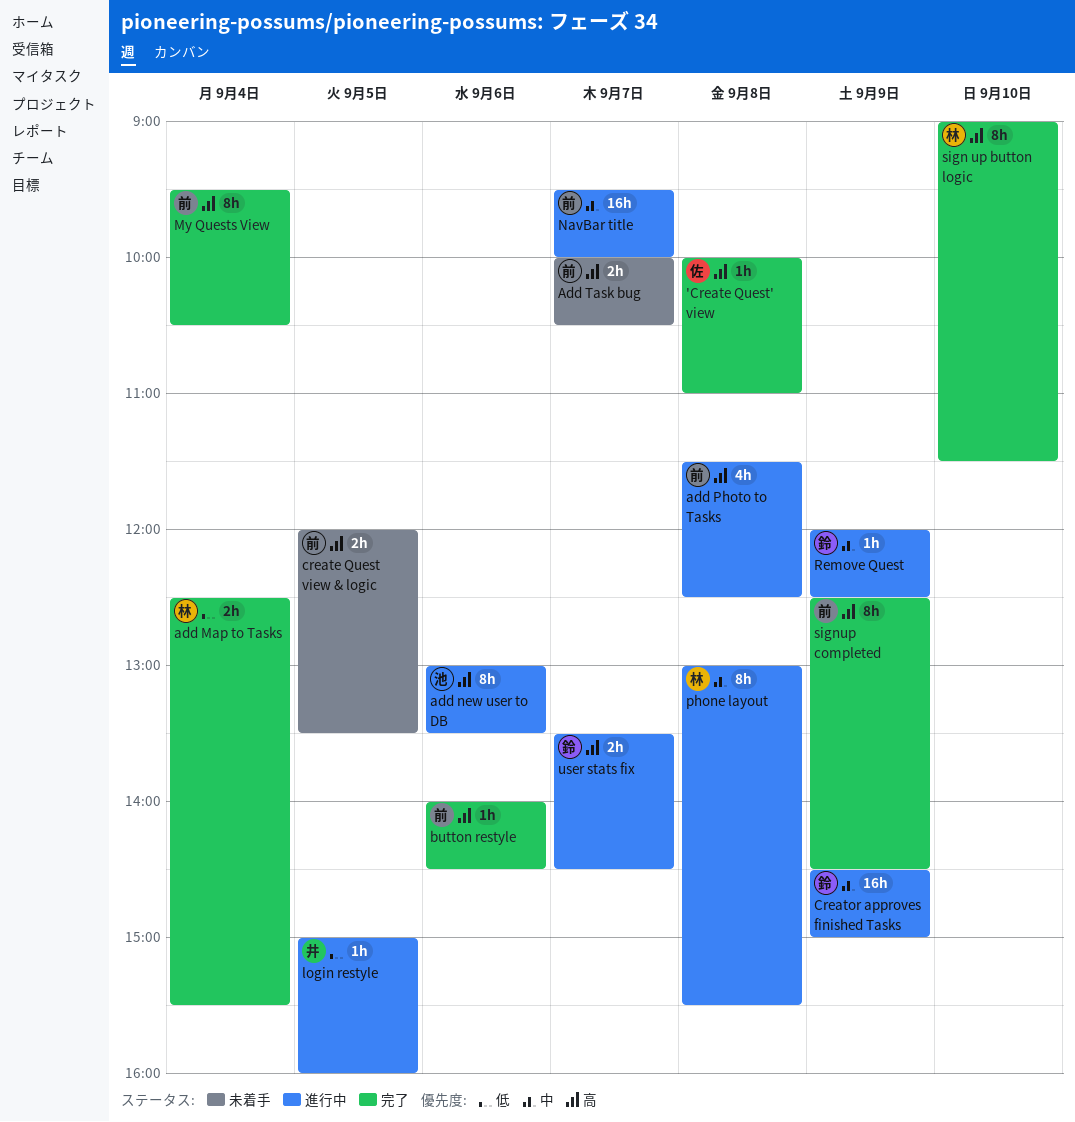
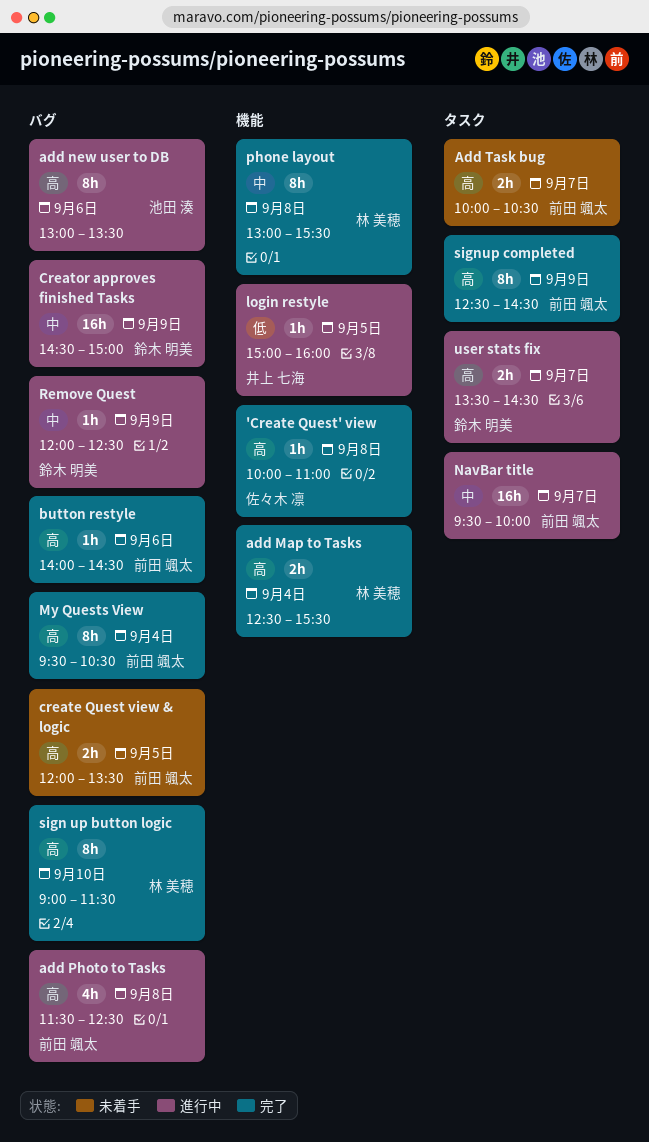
add Map to Tasks, priority: 低 -> 高
phone layout, status: 進行中 -> 完了

